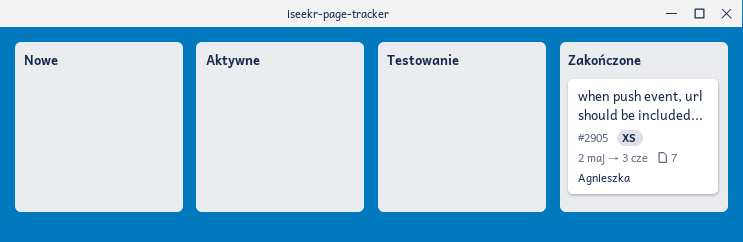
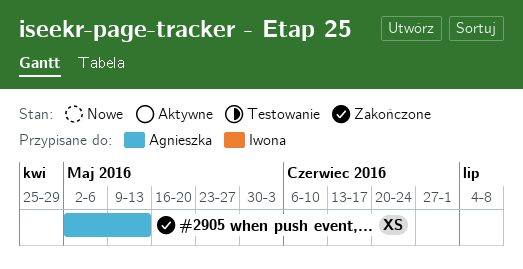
#2905, due: Jun 3 -> May 13

